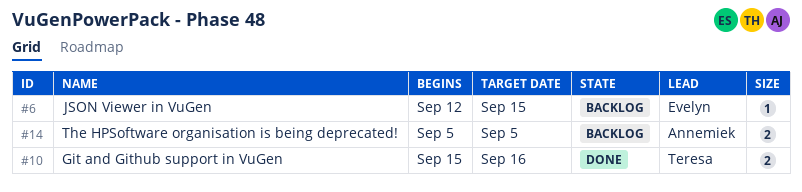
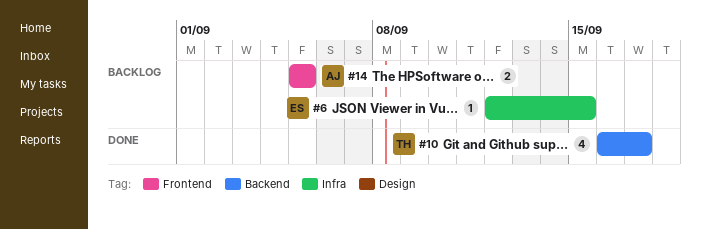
#10, estimate: 2 -> 4
#10, start: Sep 15 -> Sep 16
#10, due: Sep 16 -> Sep 17

